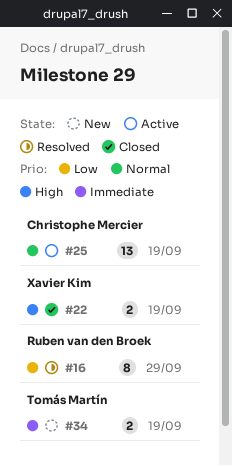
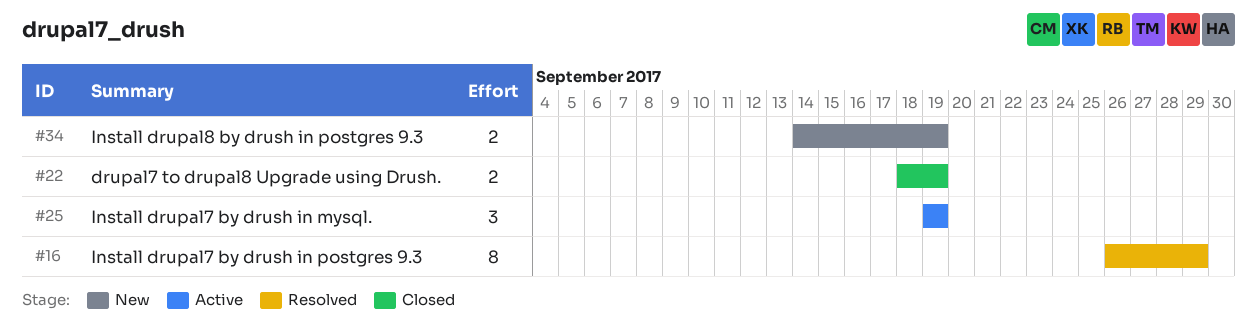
#25, estimate: 13 -> 3

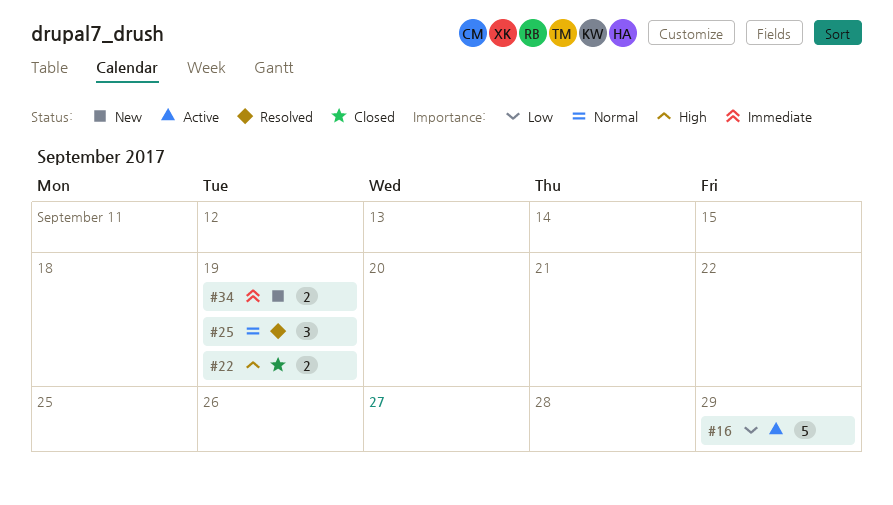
#16, status: Resolved -> Active
#16, estimate: 8 -> 5
#25, status: Active -> Resolved

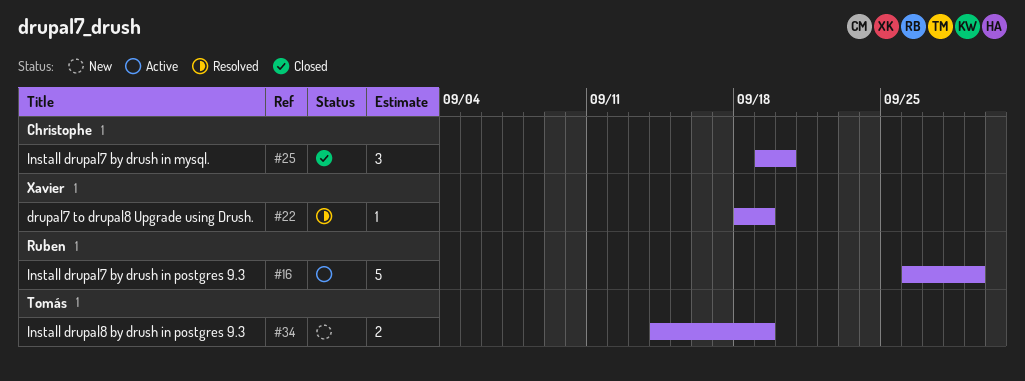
#22, status: Closed -> Resolved
#22, estimate: 2 -> 1
#25, status: Resolved -> Closed
#25, due: Sep 19 -> Sep 20

